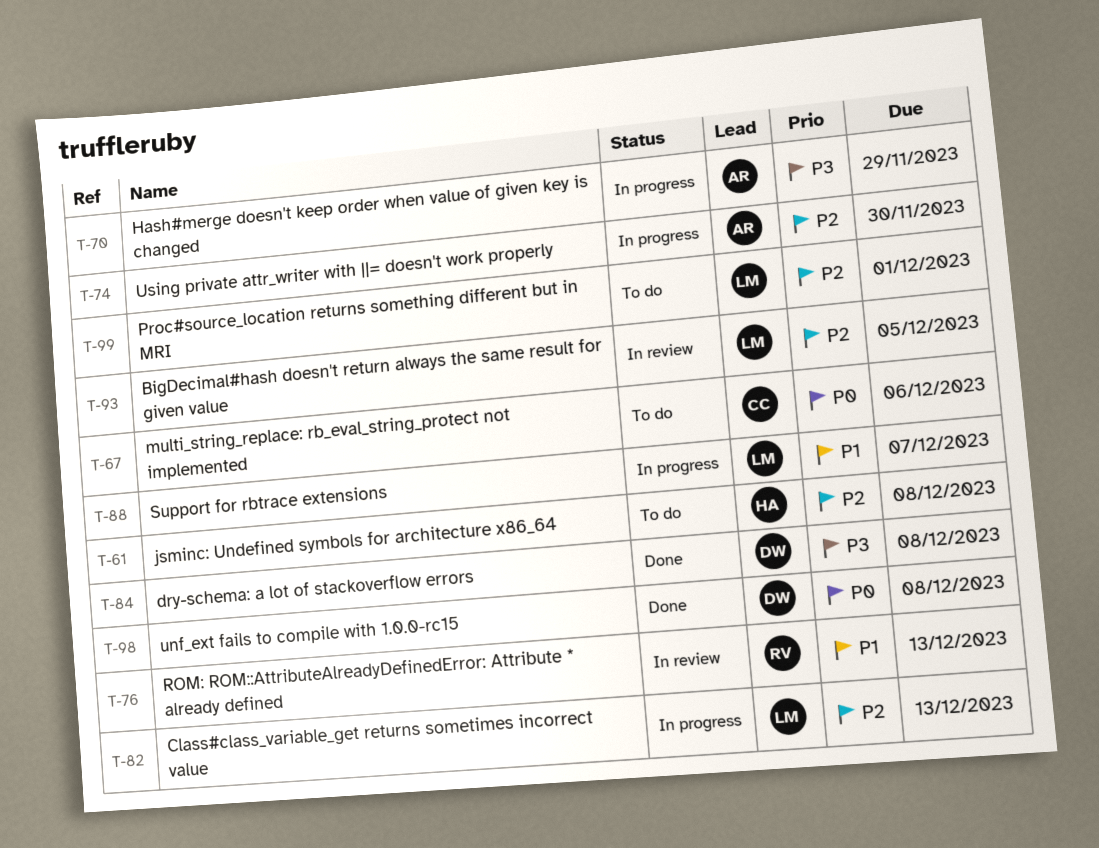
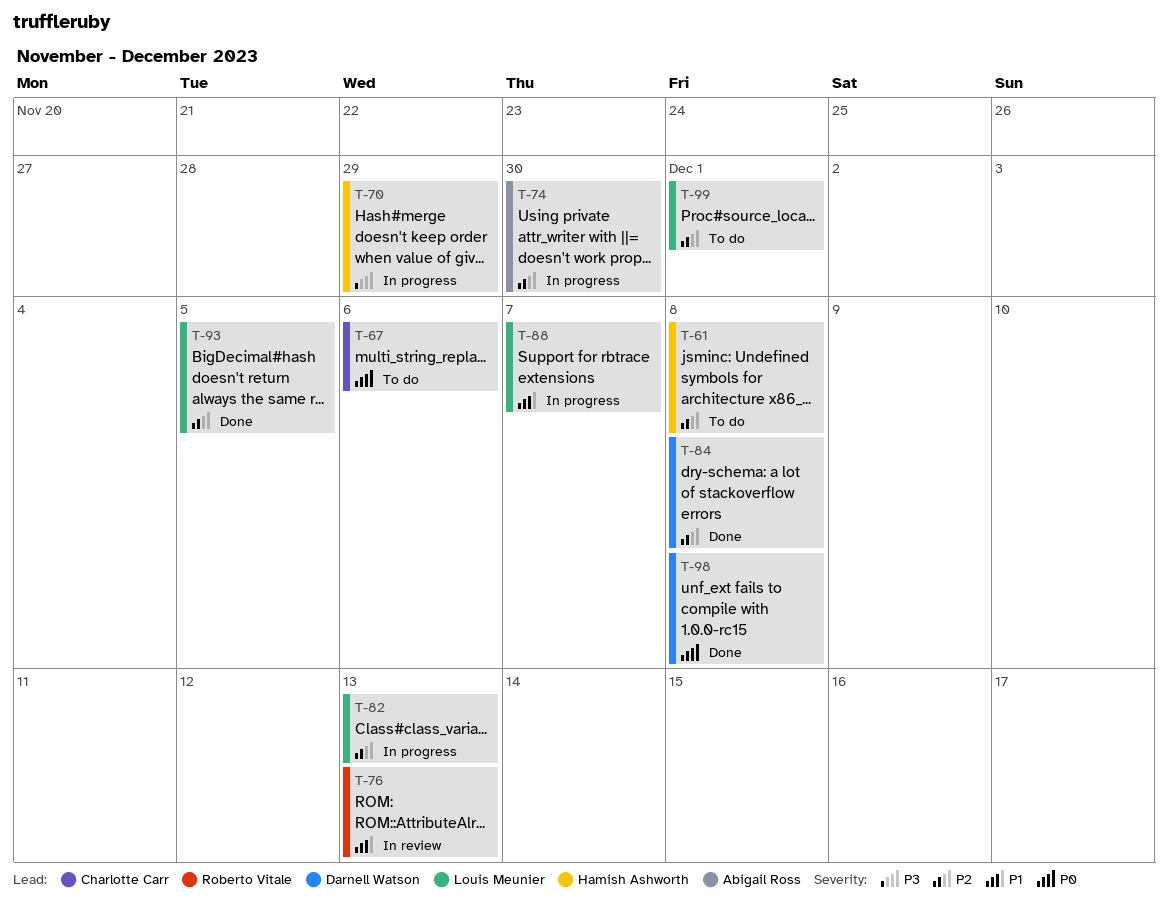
T-70, owner: Abigail Ross -> Hamish Ashworth
T-84, priority: P3 -> P2
T-93, status: In review -> Done

